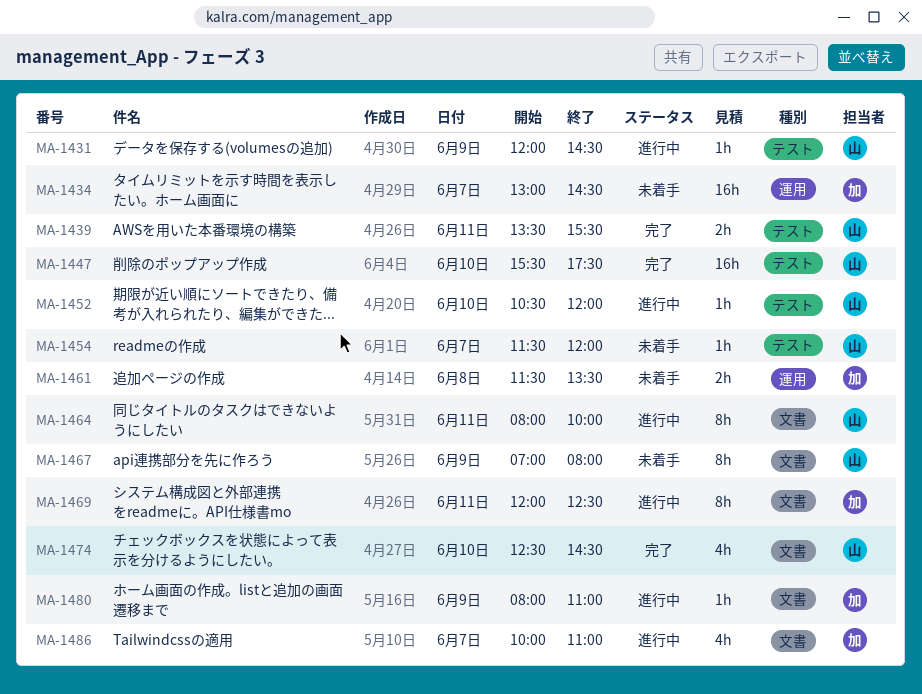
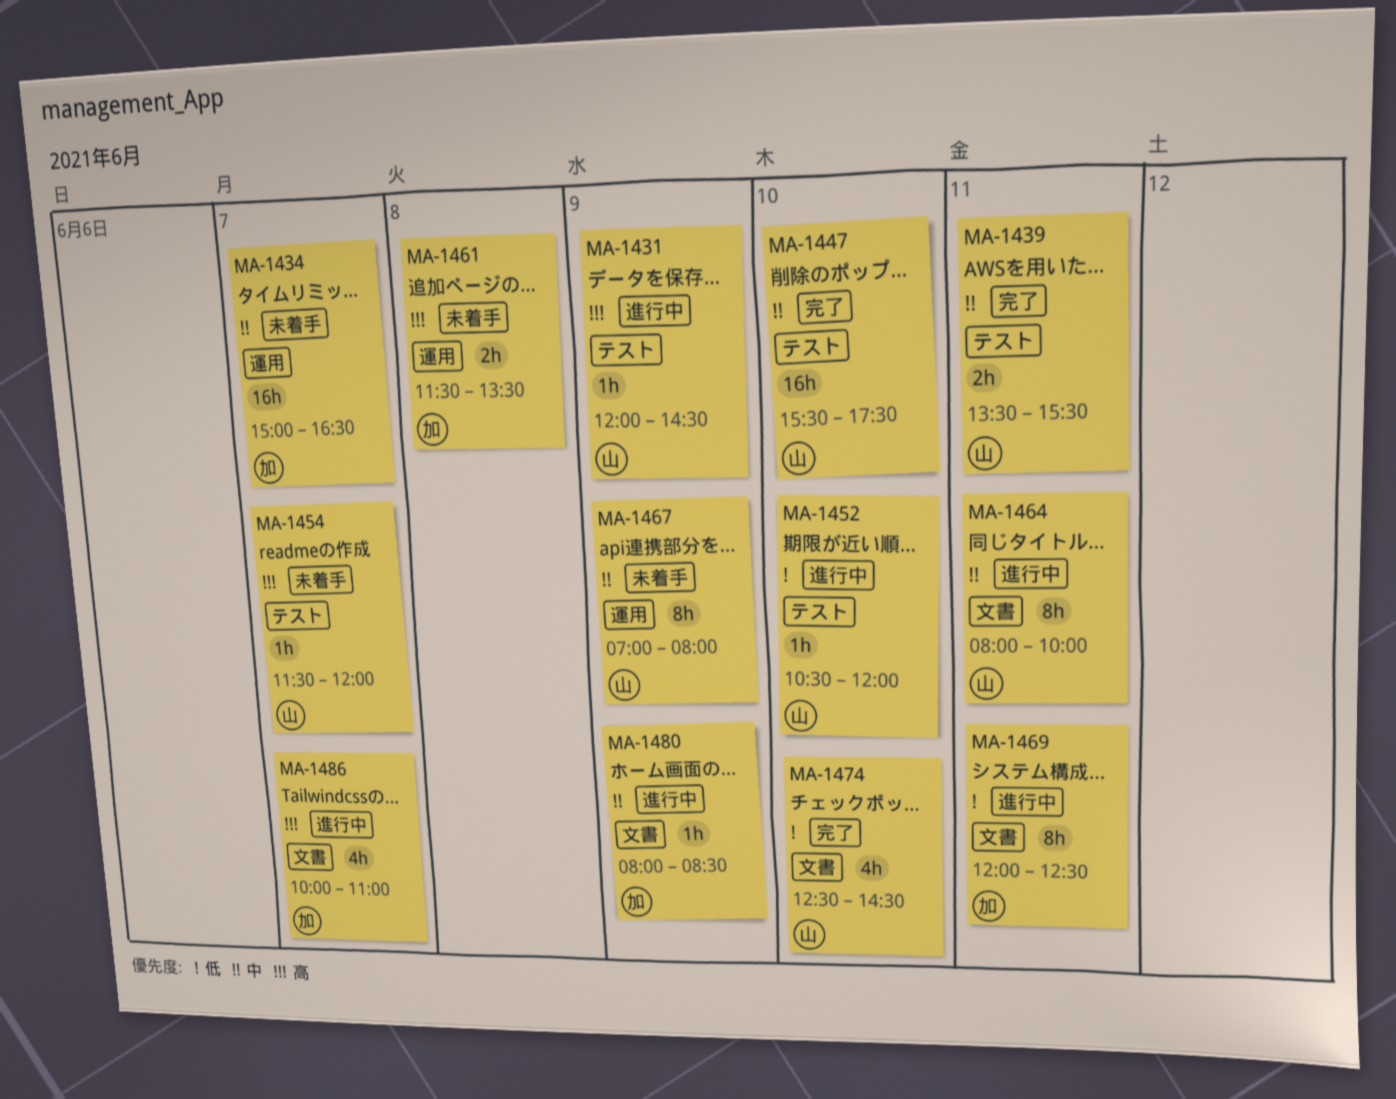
MA-1434, begins: 13:00 -> 15:00
MA-1434, ends: 14:30 -> 16:30
MA-1467, label: 文書 -> 運用
MA-1480, ends: 11:00 -> 08:30

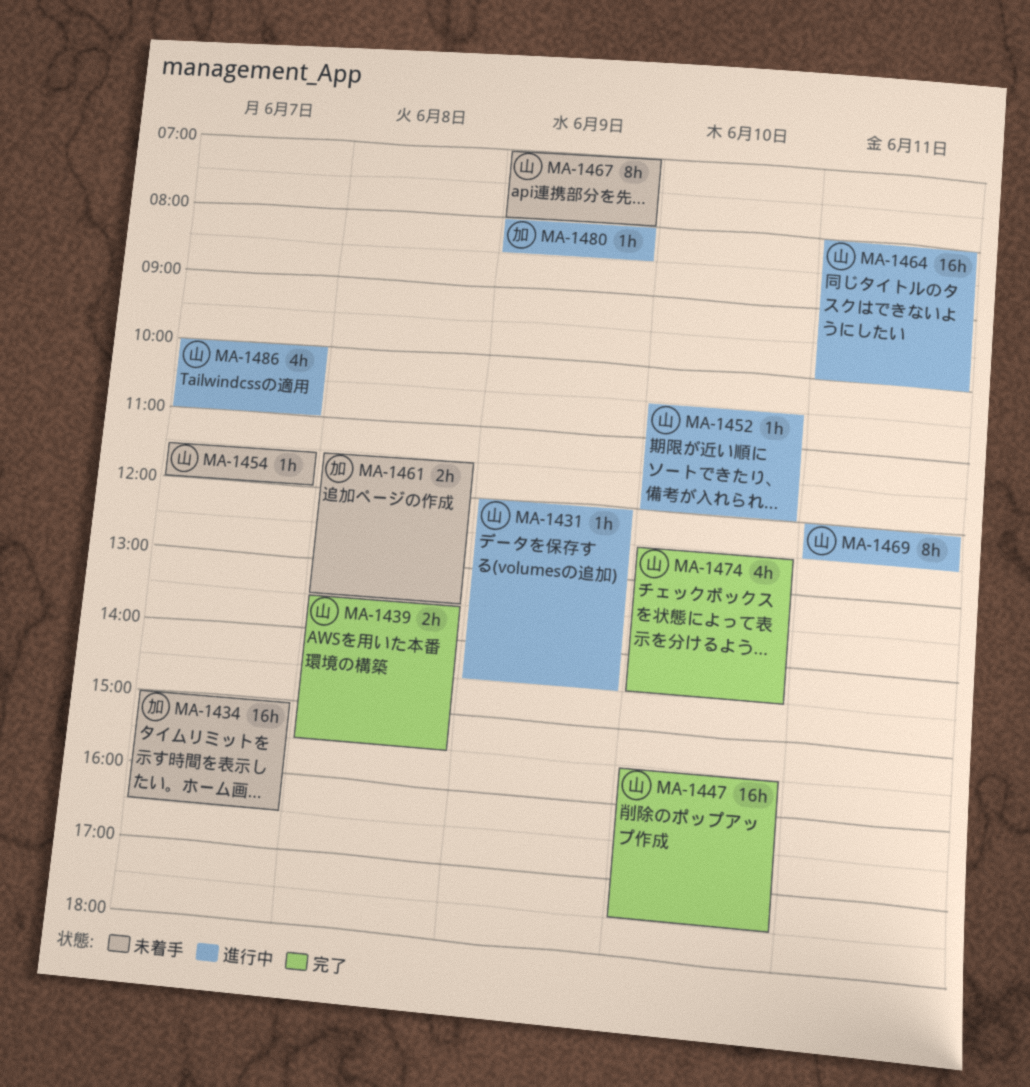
MA-1439, day: Jun 11 -> Jun 8
MA-1464, estimate: 8h -> 16h
MA-1469, owner: 加 -> 山
MA-1486, owner: 加 -> 山

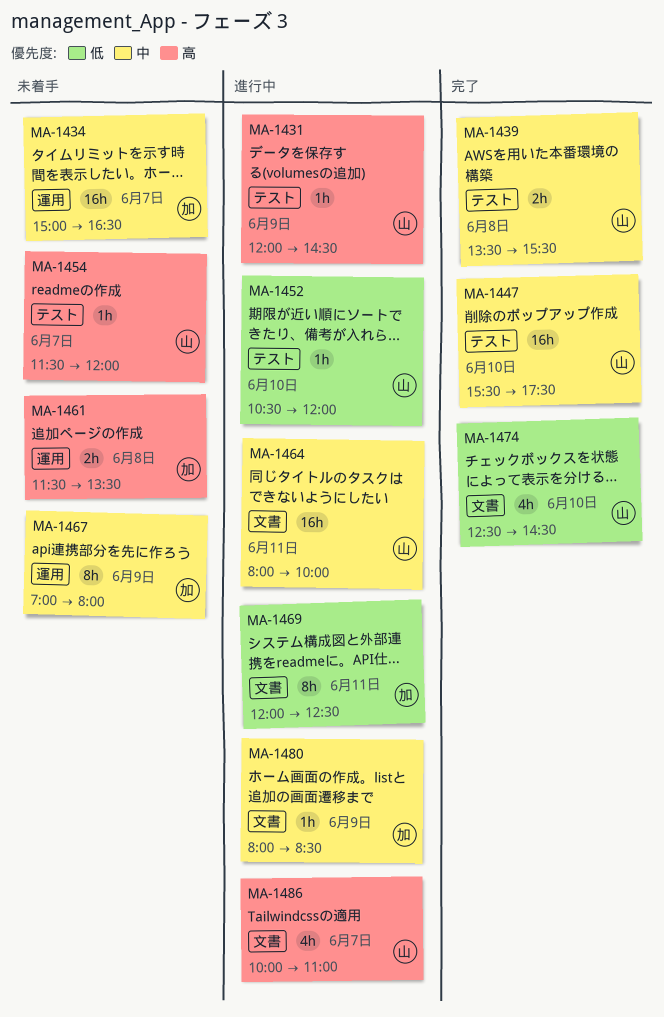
MA-1467, owner: 山 -> 加
MA-1469, owner: 山 -> 加

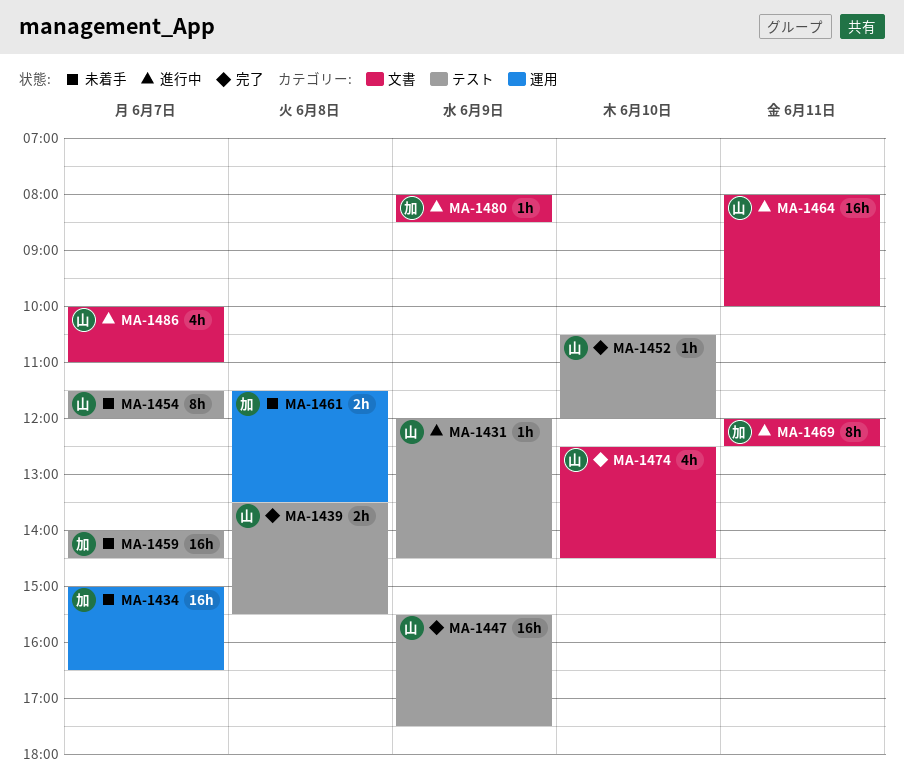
MA-1447, day: Jun 10 -> Jun 9
MA-1452, status: 進行中 -> 完了
MA-1454, estimate: 1h -> 8h
MA-1459: none -> present
MA-1467: present -> none

